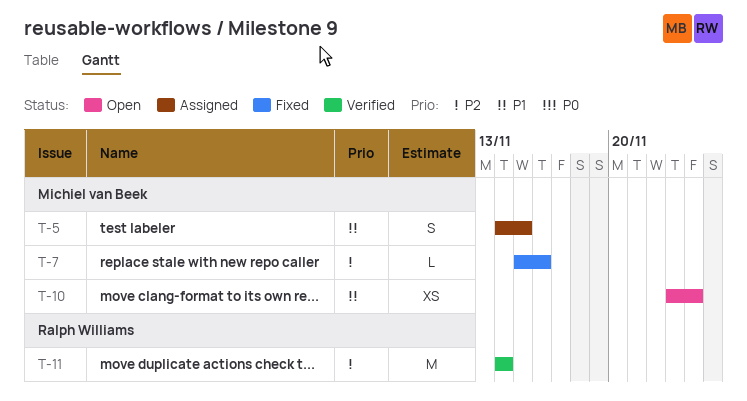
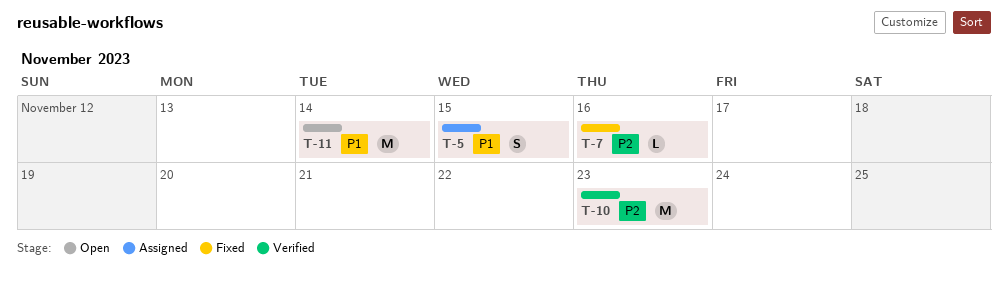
T-10, status: Open -> Verified
T-10, priority: P1 -> P2
T-10, estimate: XS -> M
T-10, due: Nov 24 -> Nov 23
T-11, status: Verified -> Open
T-11, priority: P2 -> P1

